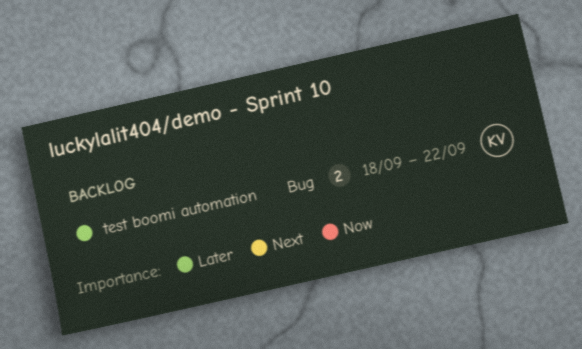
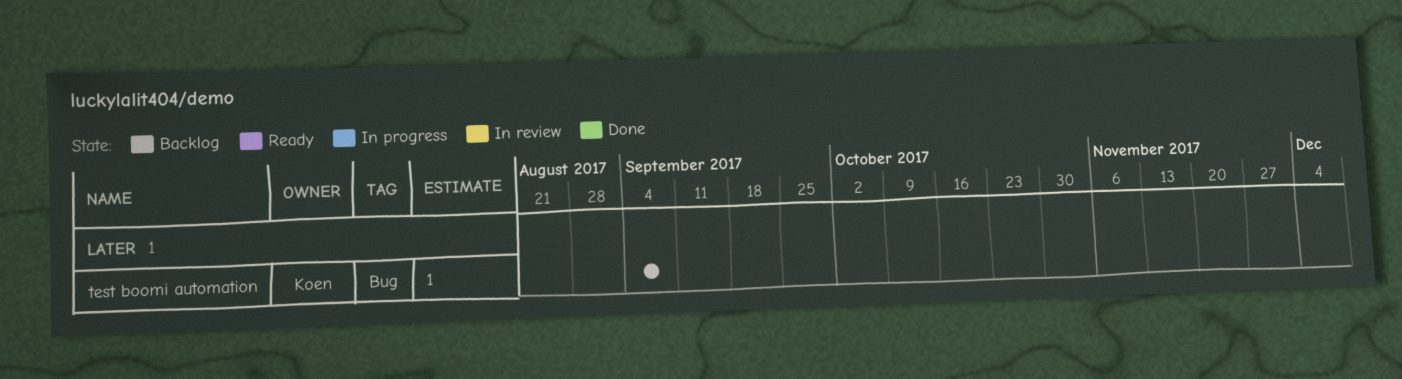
test boomi automation, estimate: 2 -> 1
test boomi automation, start: Sep 18 -> Sep 4
test boomi automation, due: Sep 22 -> Sep 8

